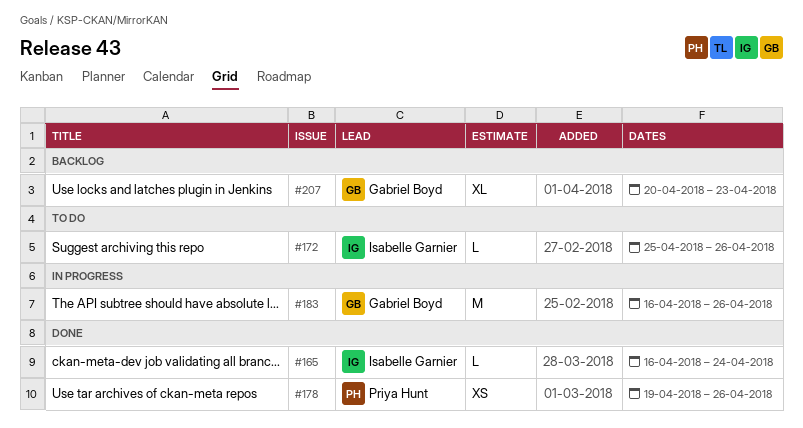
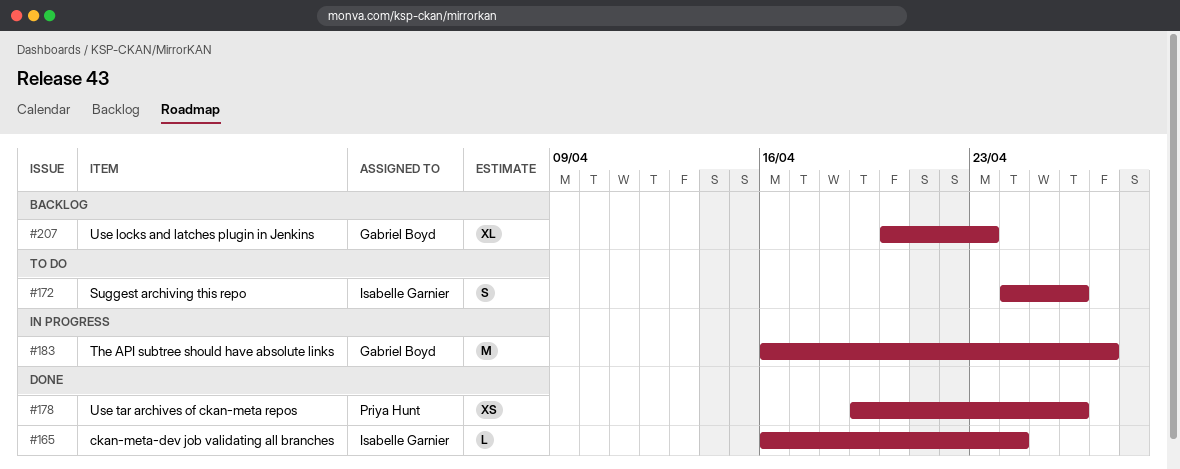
#172, estimate: L -> S
#172, start: Apr 25 -> Apr 24
#183, due: Apr 26 -> Apr 27

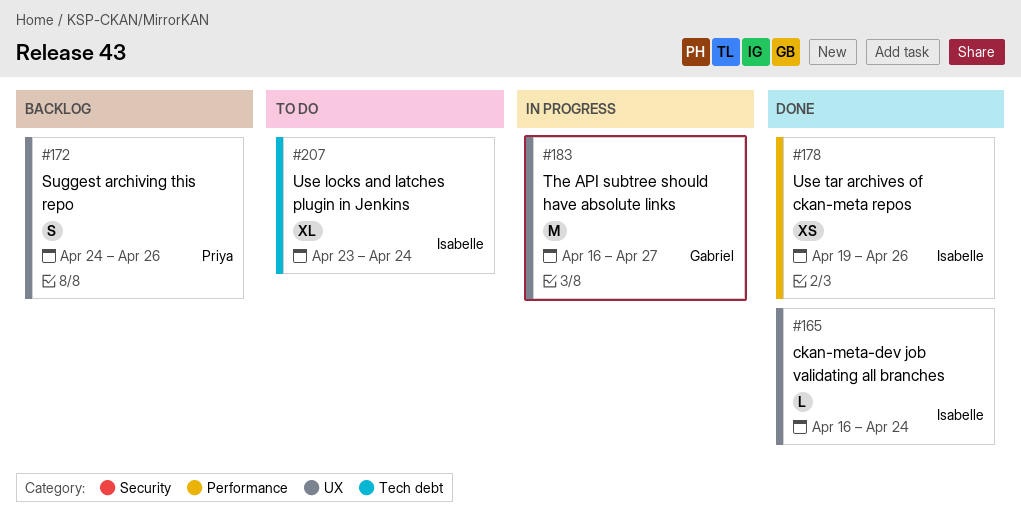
#172, status: To do -> Backlog
#172, owner: Isabelle Garnier -> Priya Hunt
#178, owner: Priya Hunt -> Isabelle Garnier
#207, status: Backlog -> To do
#207, owner: Gabriel Boyd -> Isabelle Garnier
#207, start: Apr 20 -> Apr 23
#207, due: Apr 23 -> Apr 24

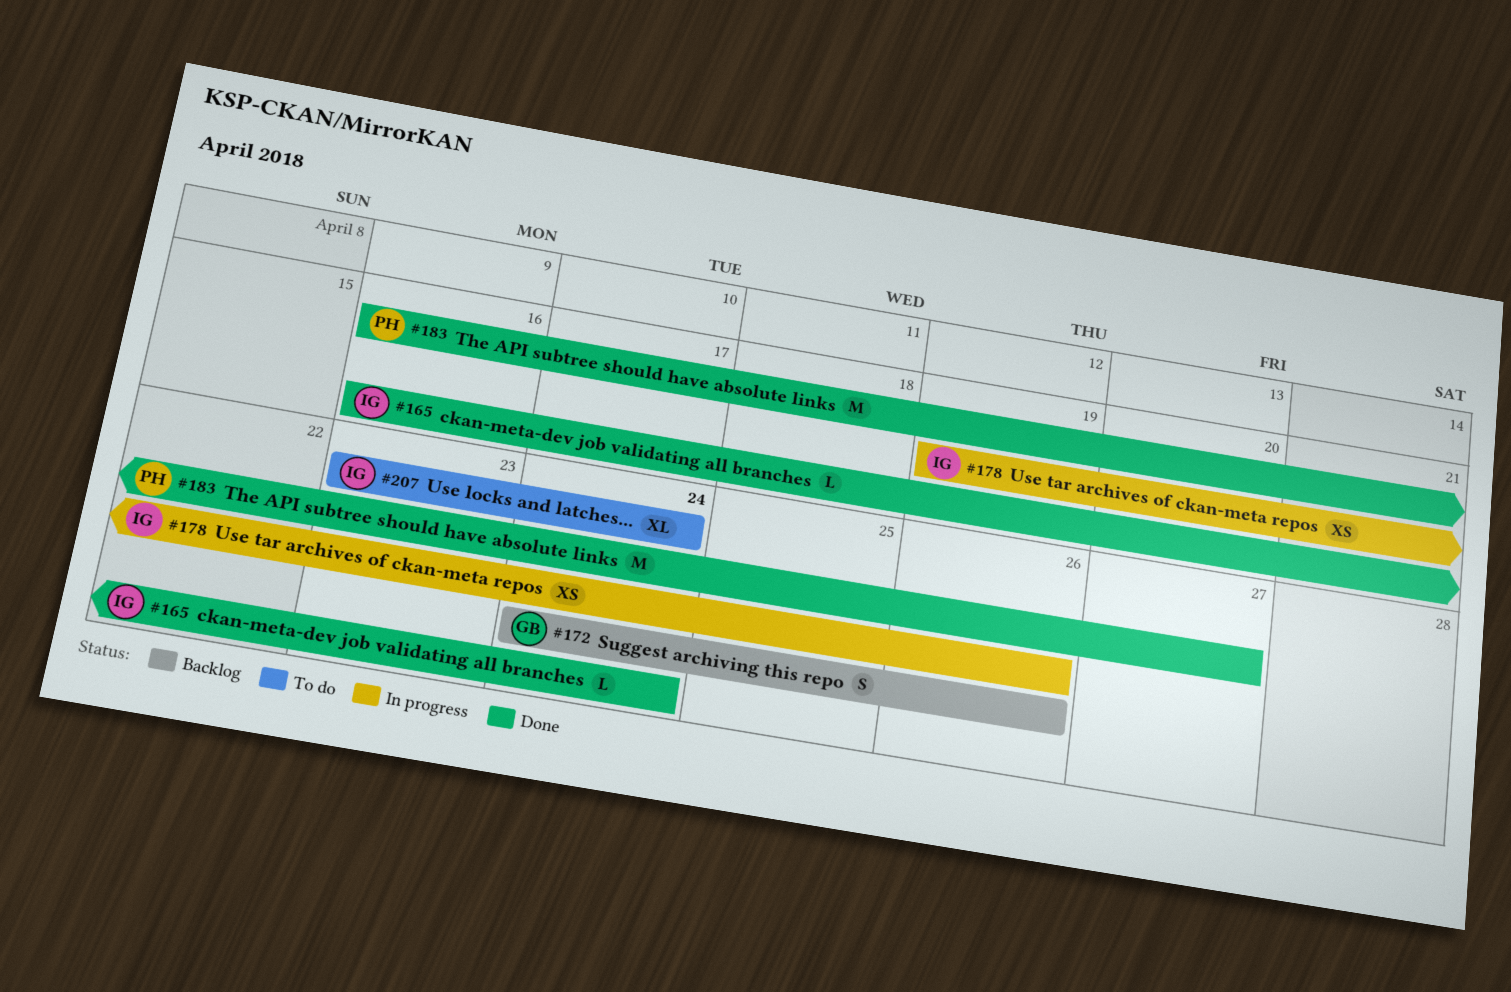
#172, owner: Priya -> Gabriel
#178, status: Done -> In progress
#183, status: In progress -> Done
#183, owner: Gabriel -> Priya

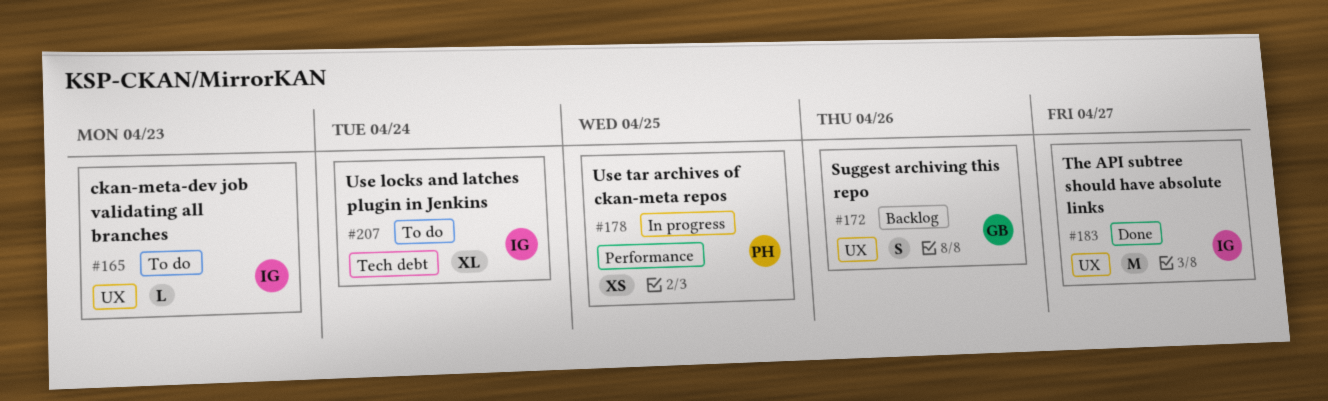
#165, status: Done -> To do
#165, due: Apr 24 -> Apr 23
#178, owner: IG -> PH
#178, due: Apr 26 -> Apr 25
#183, owner: PH -> IG

